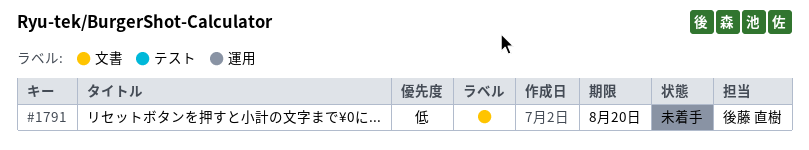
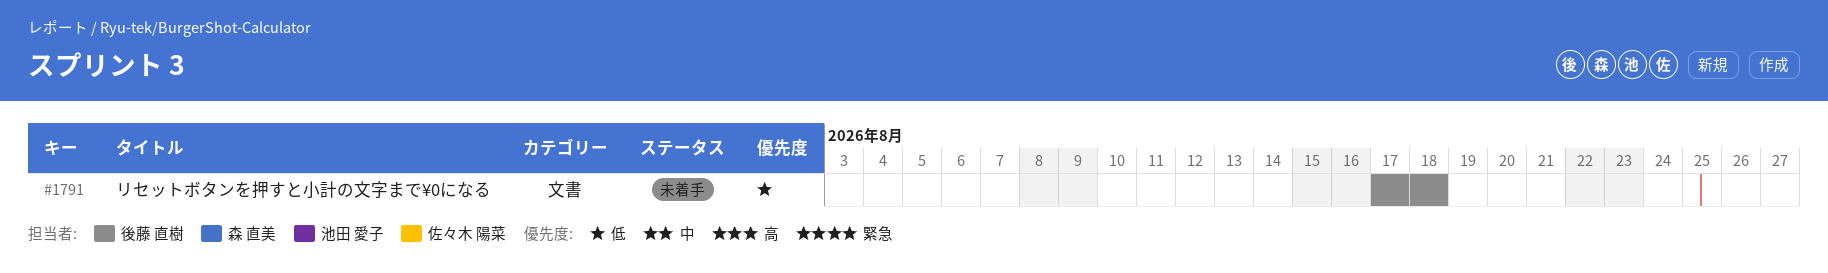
#1791, due: Aug 20 -> Aug 18

